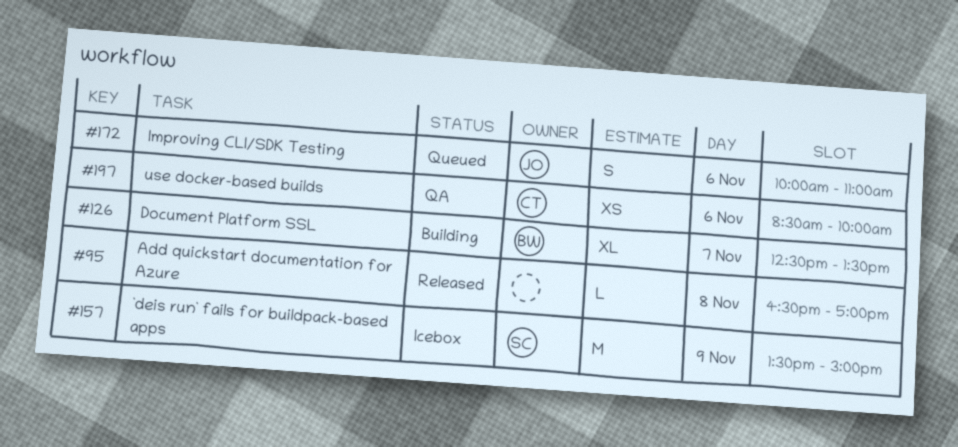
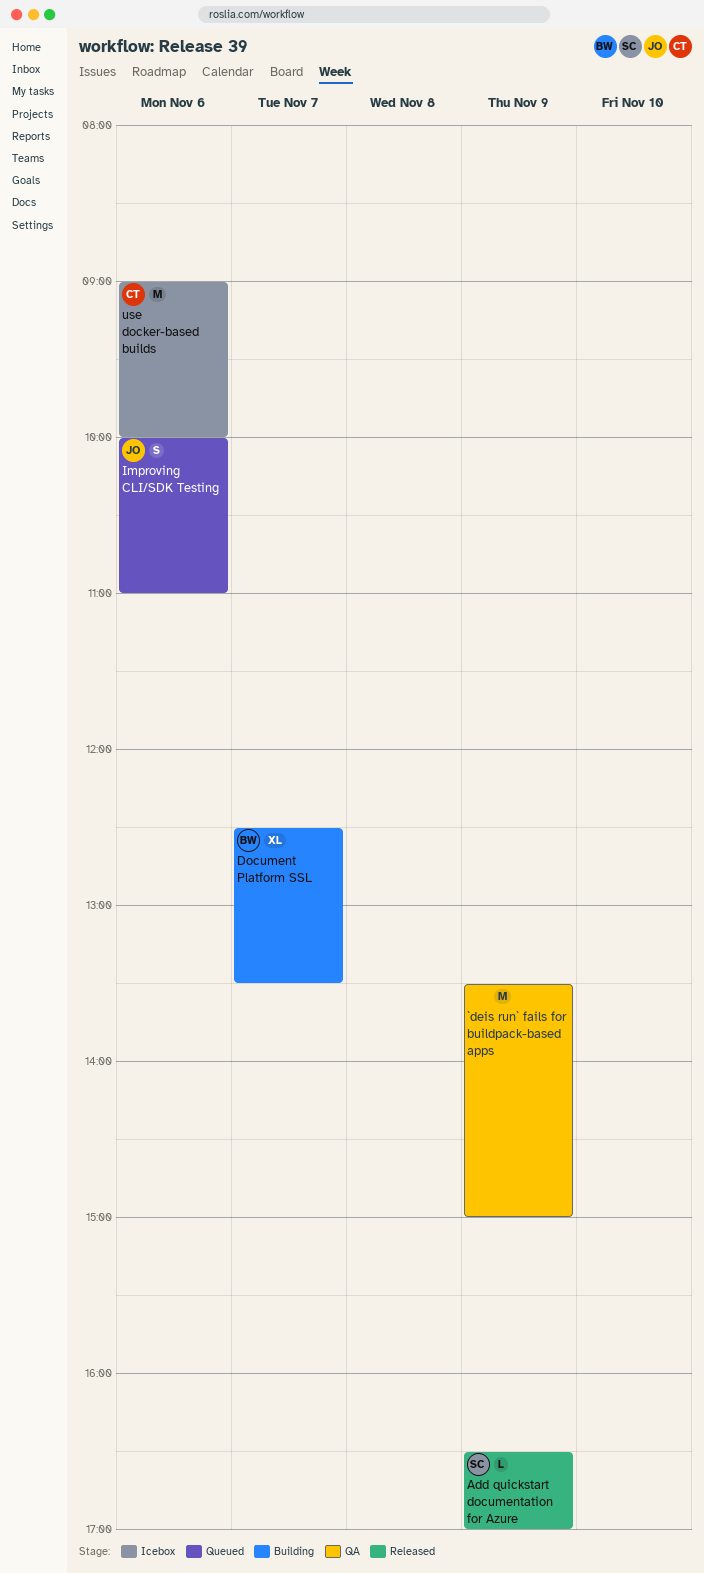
`deis run` fails for buildpack-based apps, status: Icebox -> QA
`deis run` fails for buildpack-based apps, owner: SC -> none
Add quickstart documentation for Azure, owner: none -> SC
Add quickstart documentation for Azure, day: Nov 8 -> Nov 9
use docker-based builds, status: QA -> Icebox
use docker-based builds, estimate: XS -> M
use docker-based builds, begins: 08:30 -> 09:00

